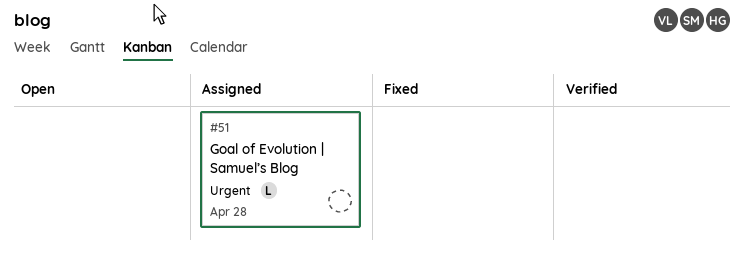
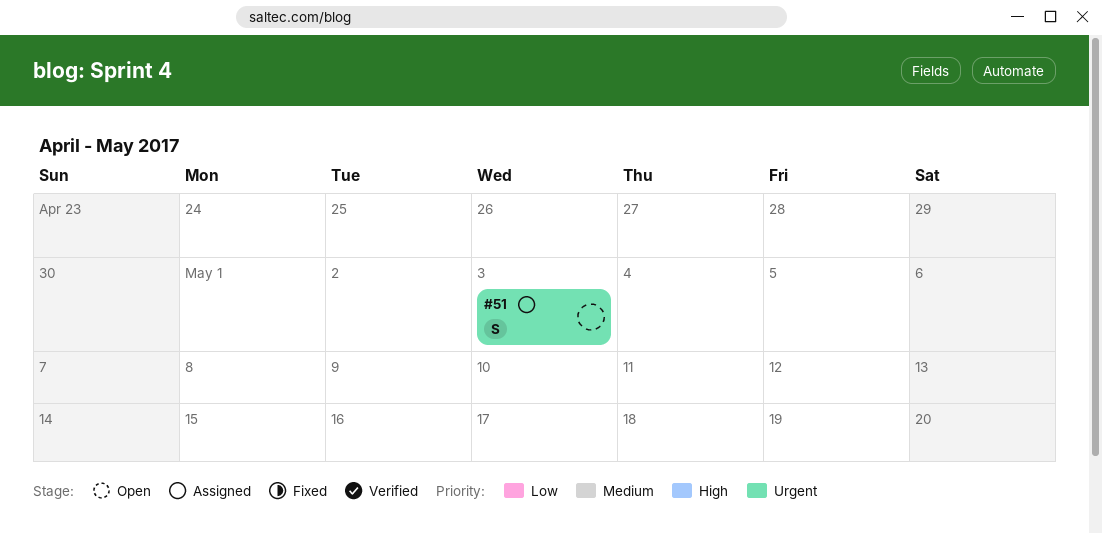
#51, estimate: L -> S
#51, due: Apr 28 -> May 3

